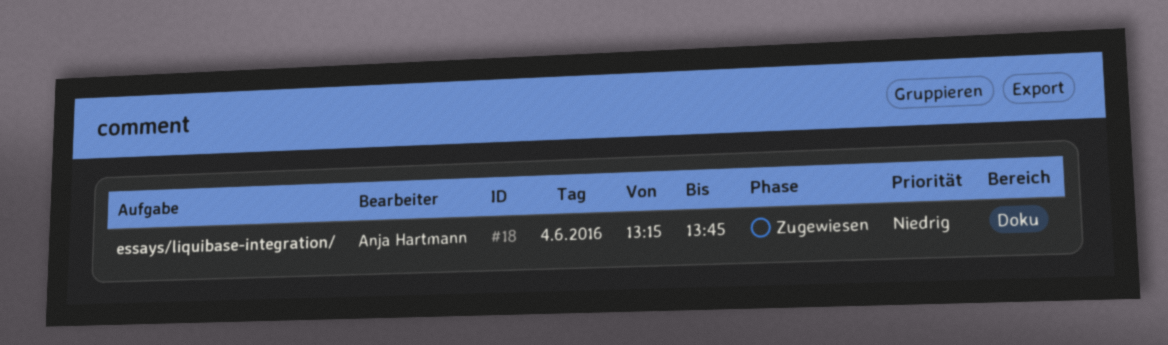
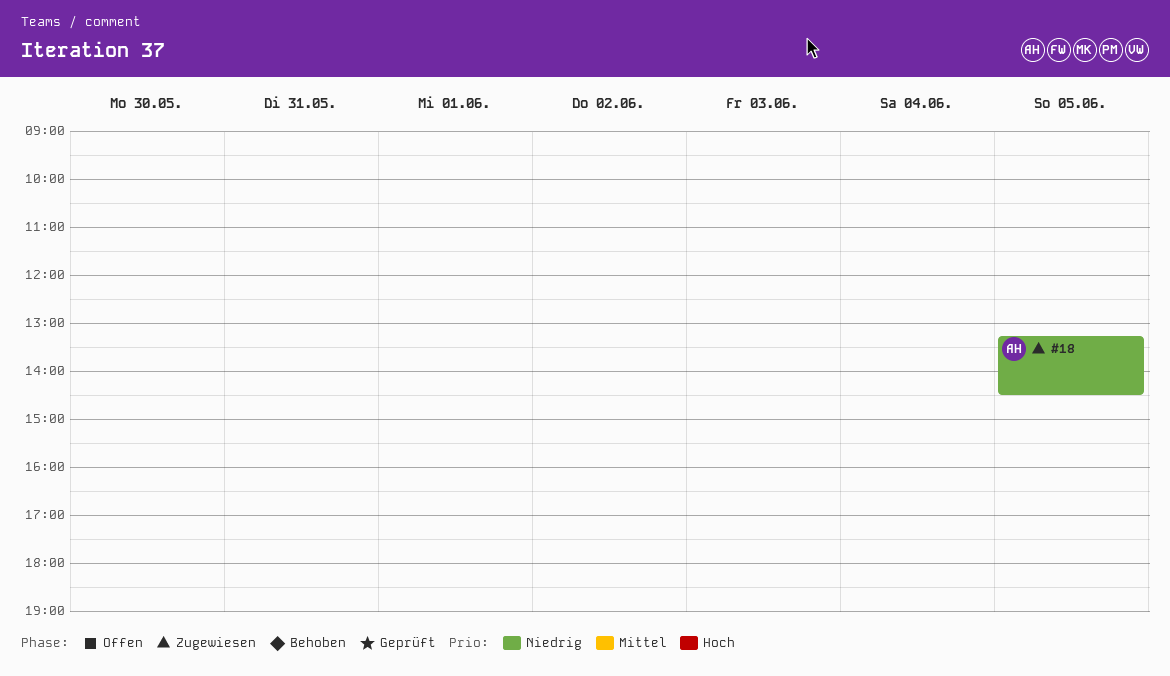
#18, day: Jun 4 -> Jun 5
#18, ends: 13:45 -> 14:30

